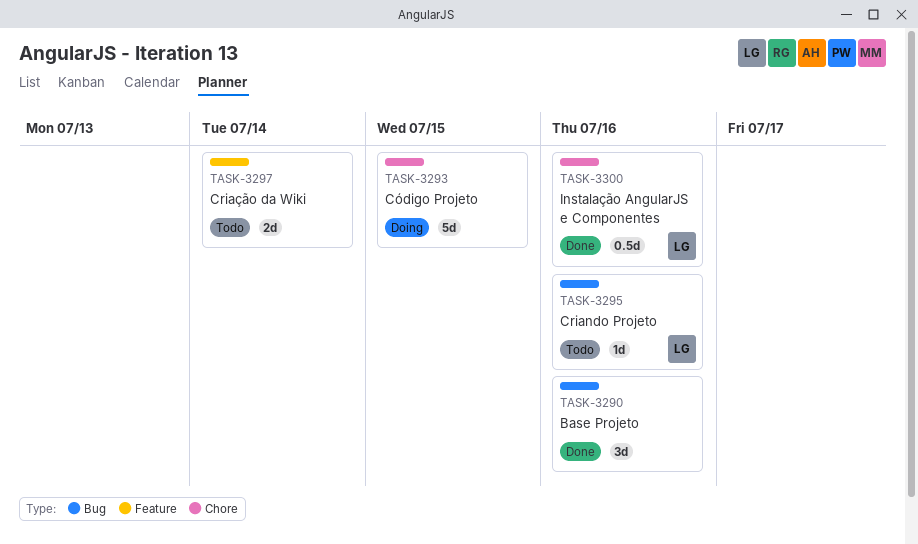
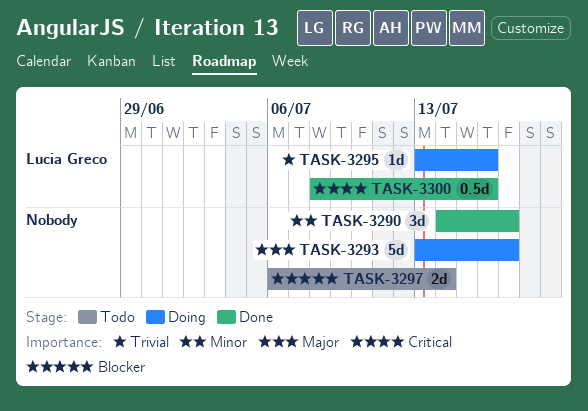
TASK-3290, due: Jul 16 -> Jul 17
TASK-3293, due: Jul 15 -> Jul 17
TASK-3295, status: Todo -> Doing

